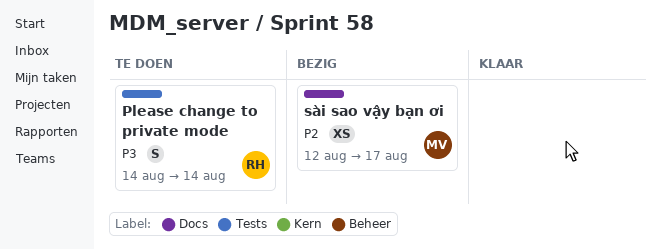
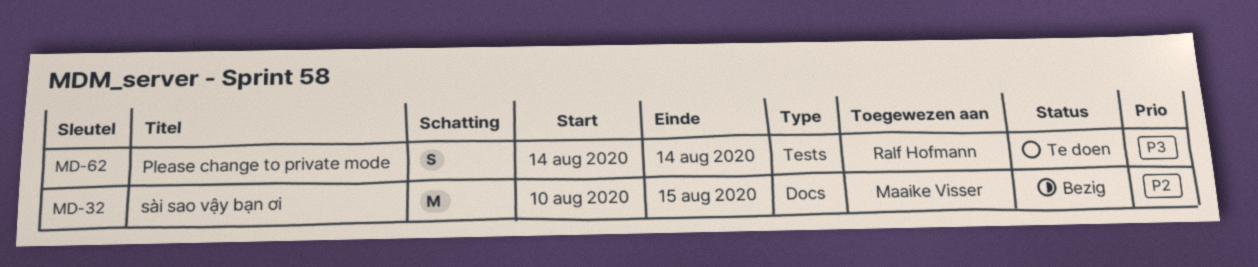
sài sao vậy bạn ơi, estimate: XS -> M
sài sao vậy bạn ơi, start: Aug 12 -> Aug 10
sài sao vậy bạn ơi, due: Aug 17 -> Aug 15

